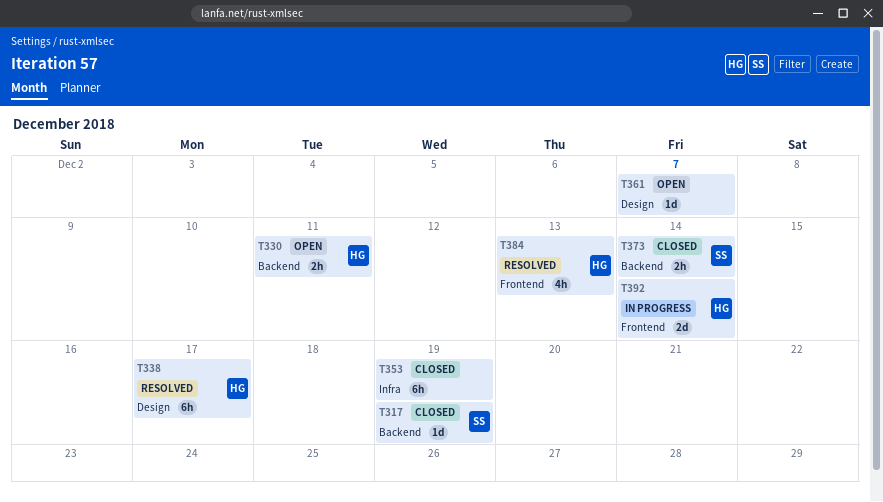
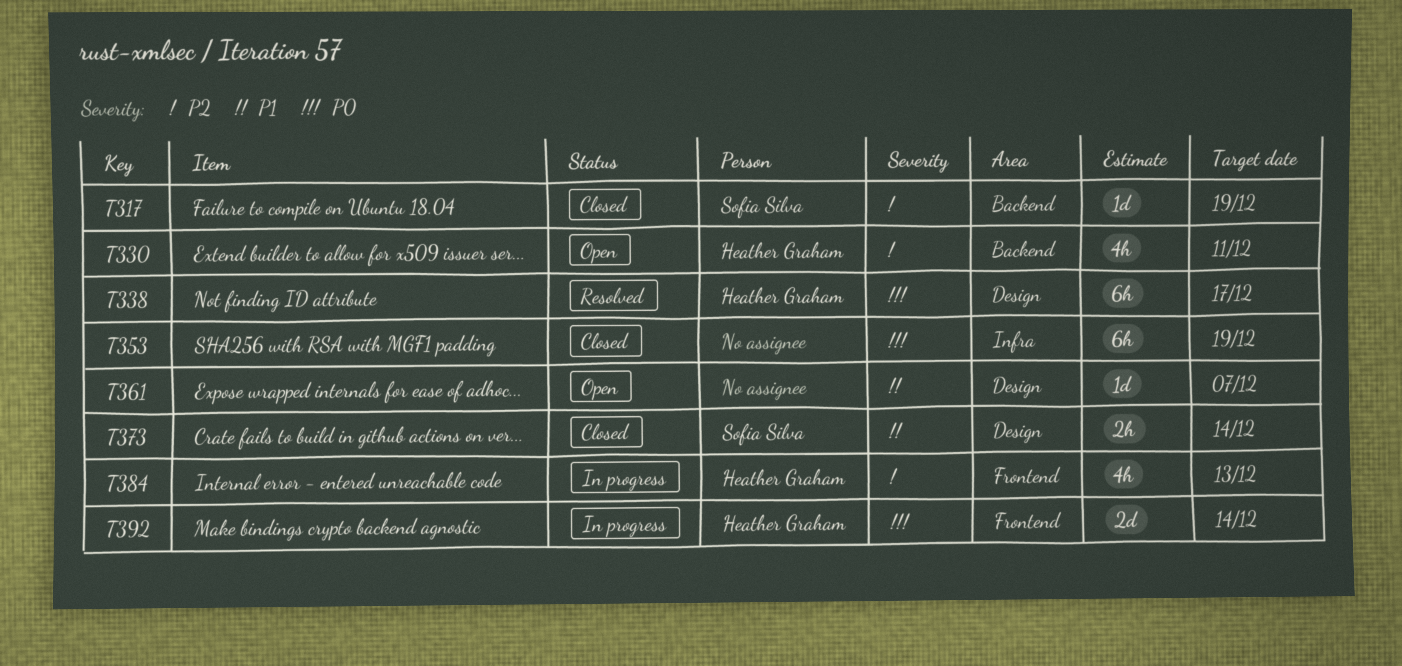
T330, estimate: 2h -> 4h
T373, label: Backend -> Design
T384, status: Resolved -> In progress

